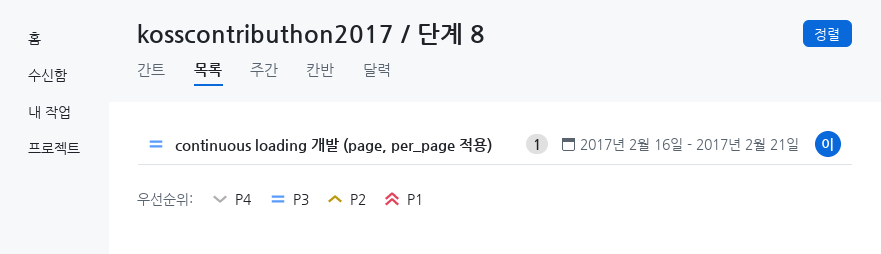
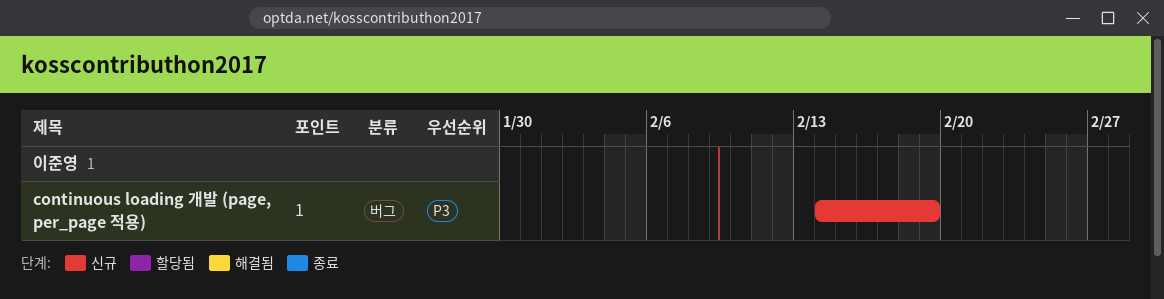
continuous loading 개발 (page, per_page 적용), start: Feb 16 -> Feb 14
continuous loading 개발 (page, per_page 적용), due: Feb 21 -> Feb 19

